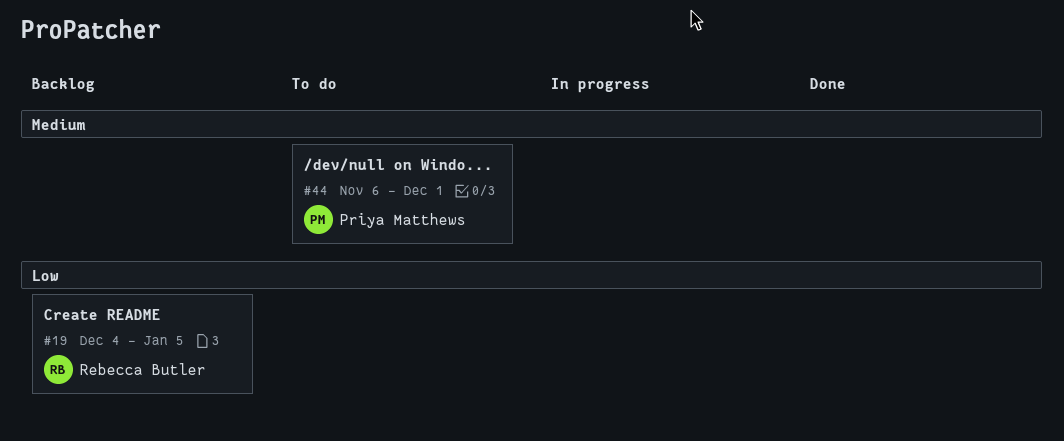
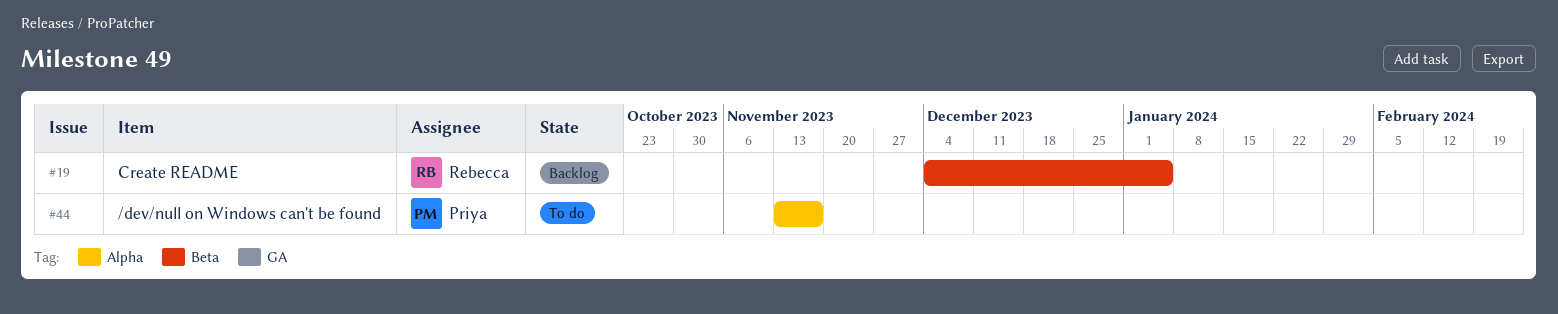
#44, start: Nov 6 -> Nov 13
#44, due: Dec 1 -> Nov 17

